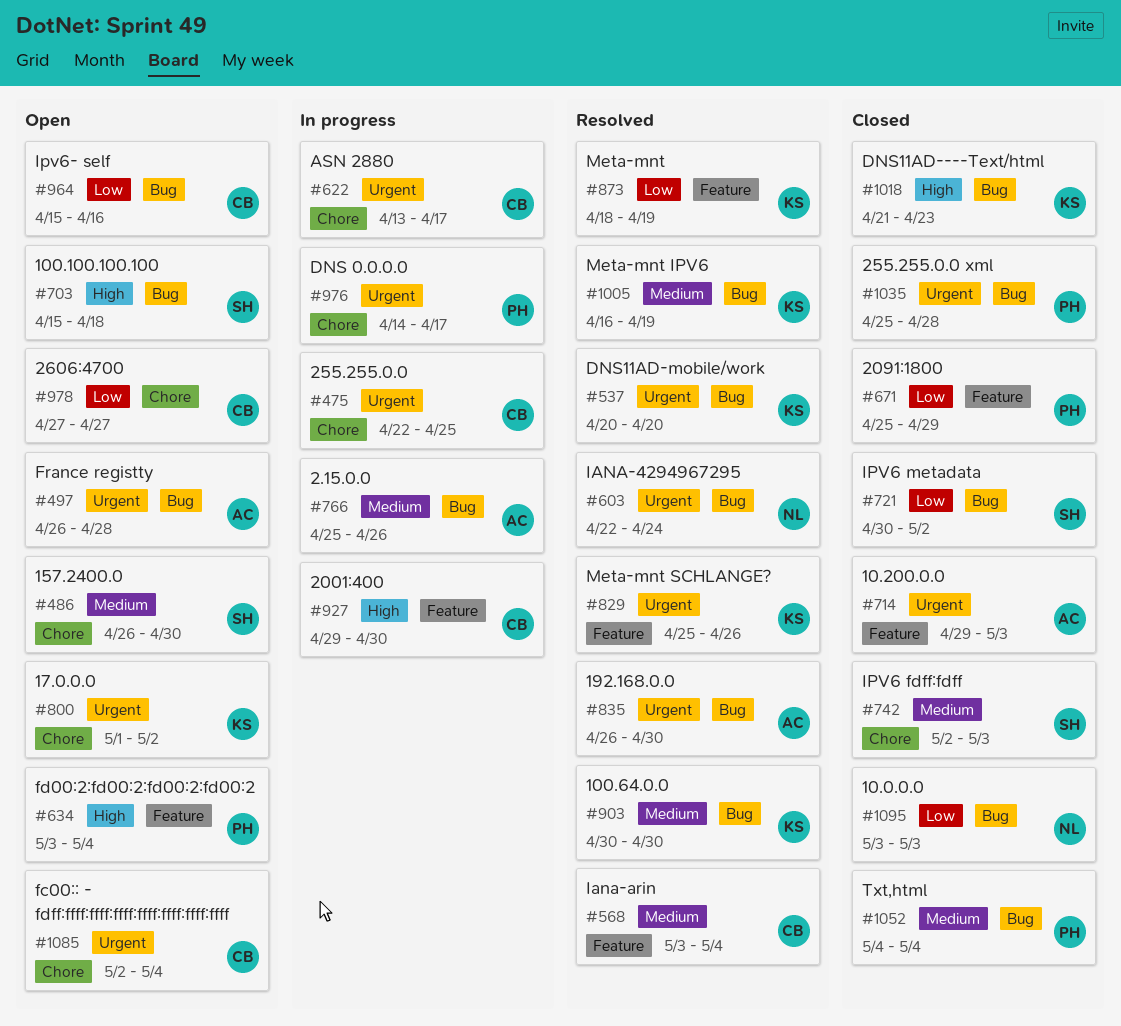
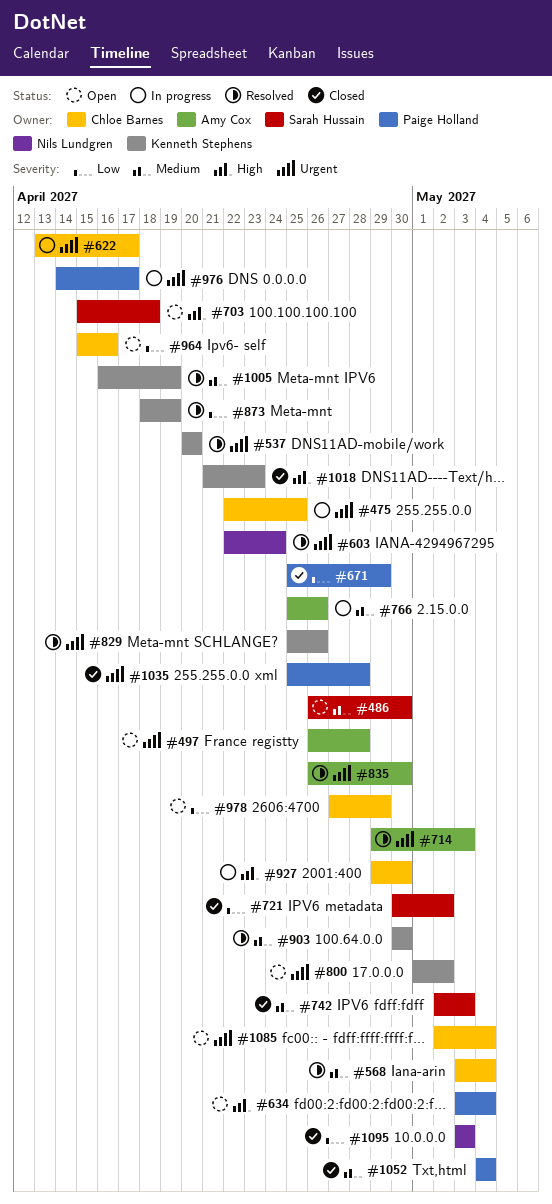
#714, status: Closed -> Resolved
#978, due: Apr 27 -> Apr 29

